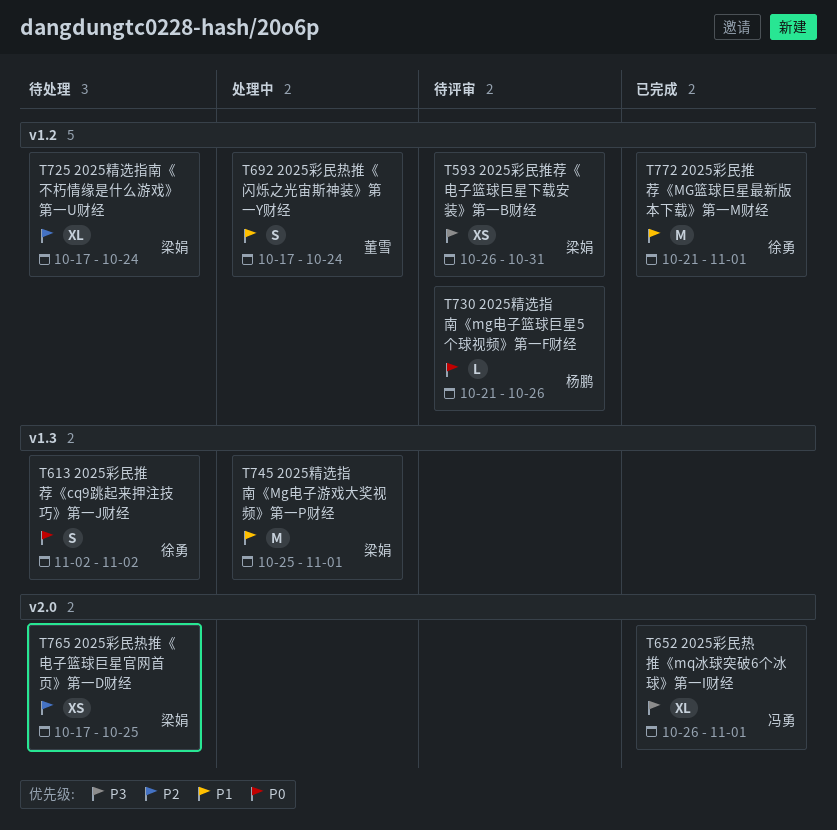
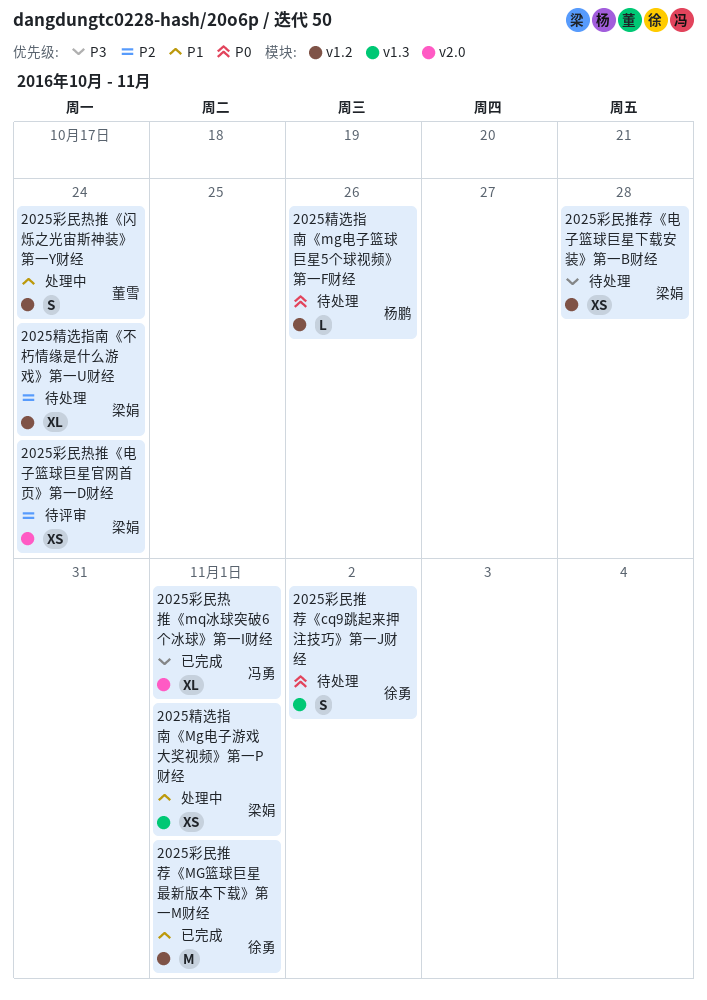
2025彩民推荐《电子篮球巨星下载安装》第一B财经, status: 待评审 -> 待处理
2025彩民推荐《电子篮球巨星下载安装》第一B财经, due: Oct 31 -> Oct 28
2025彩民热推《电子篮球巨星官网首页》第一D财经, status: 待处理 -> 待评审
2025彩民热推《电子篮球巨星官网首页》第一D财经, due: Oct 25 -> Oct 24
2025精选指南《Mg电子游戏大奖视频》第一P财经, estimate: M -> XS
2025精选指南《mg电子篮球巨星5个球视频》第一F财经, status: 待评审 -> 待处理

